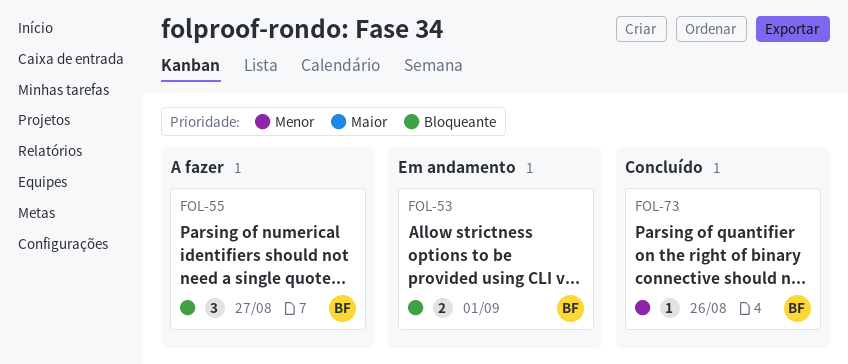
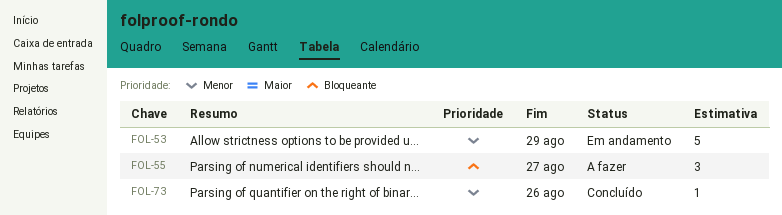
FOL-53, priority: Bloqueante -> Menor
FOL-53, estimate: 2 -> 5
FOL-53, due: Sep 1 -> Aug 29

